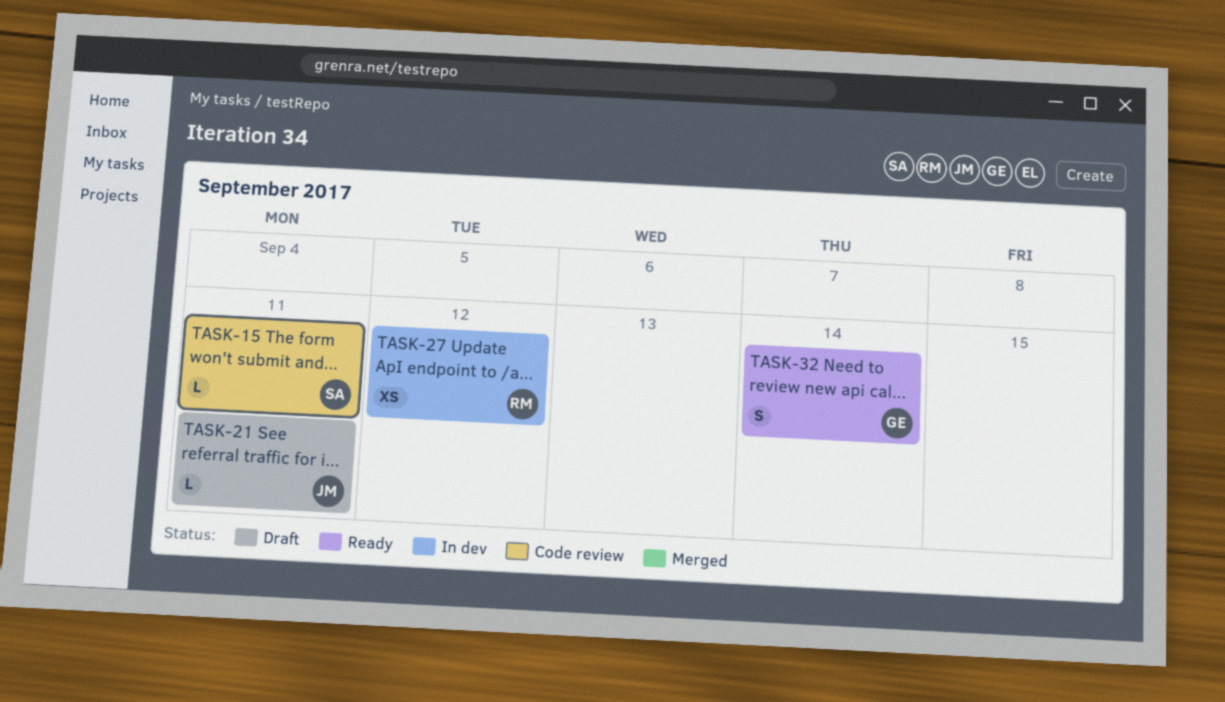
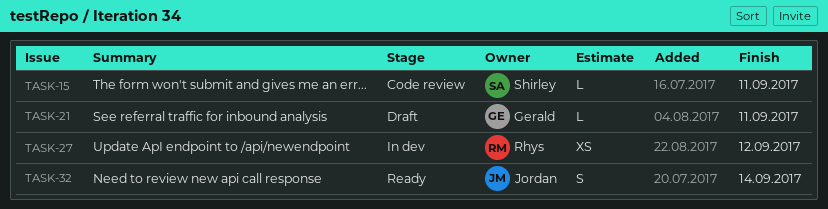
TASK-21, owner: Jordan -> Gerald
TASK-32, owner: Gerald -> Jordan

